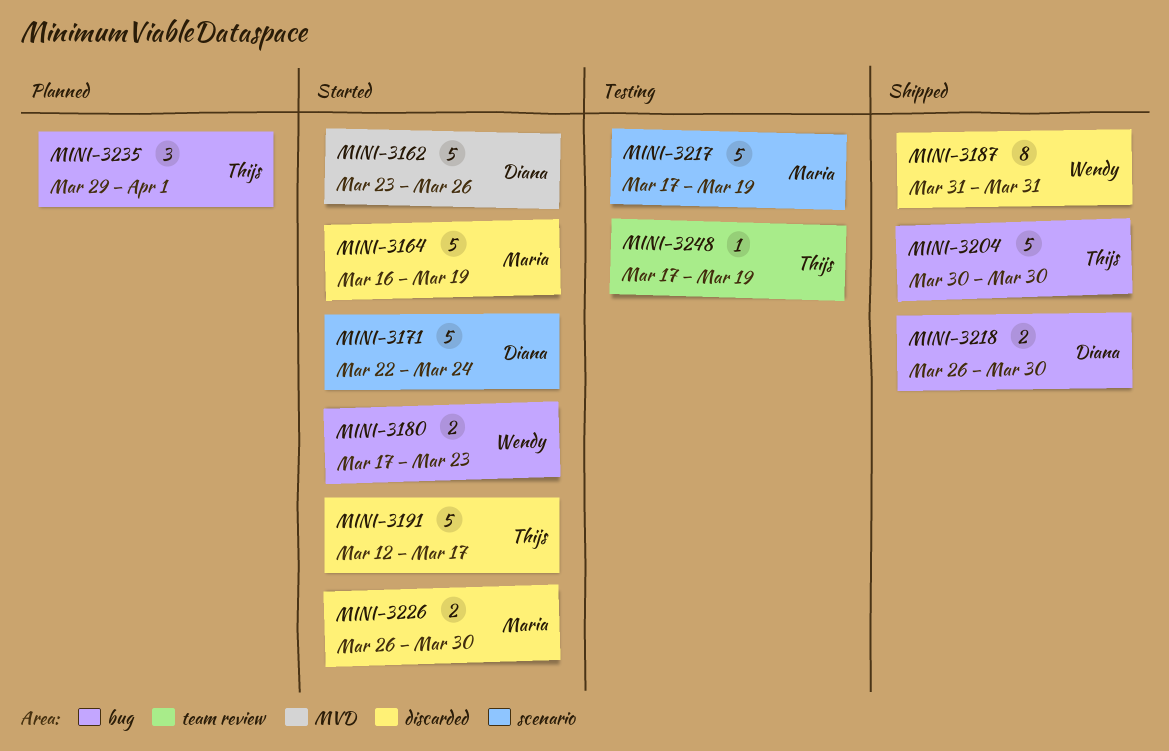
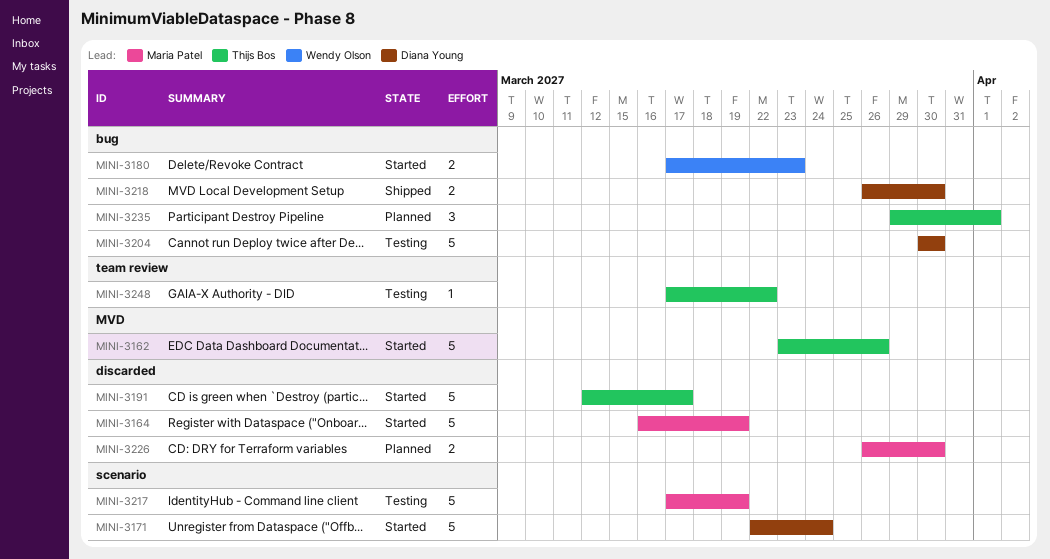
MINI-3162, owner: Diana Young -> Thijs Bos
MINI-3187: present -> none
MINI-3204, status: Shipped -> Testing
MINI-3204, owner: Thijs Bos -> Diana Young
MINI-3226, status: Started -> Planned
MINI-3248, due: Mar 19 -> Mar 22

